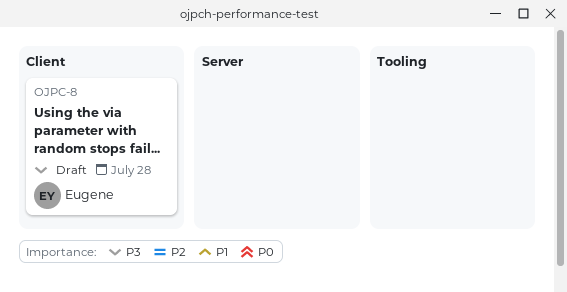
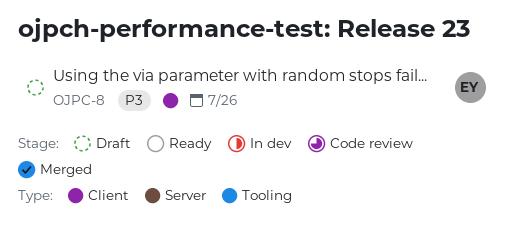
OJPC-8, due: Jul 28 -> Jul 26

